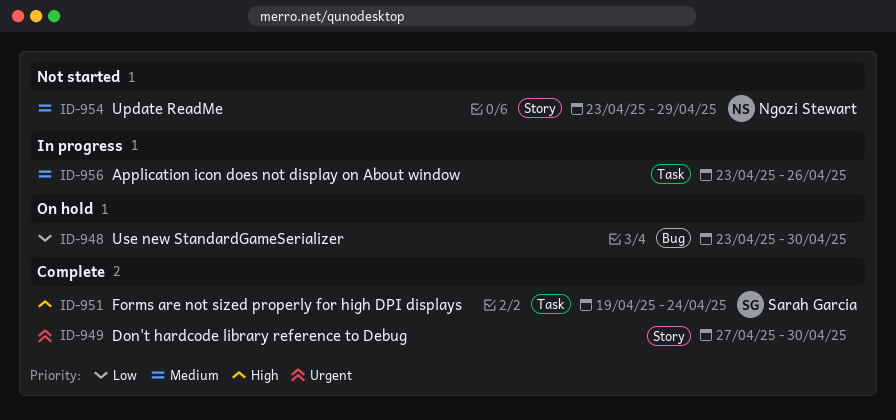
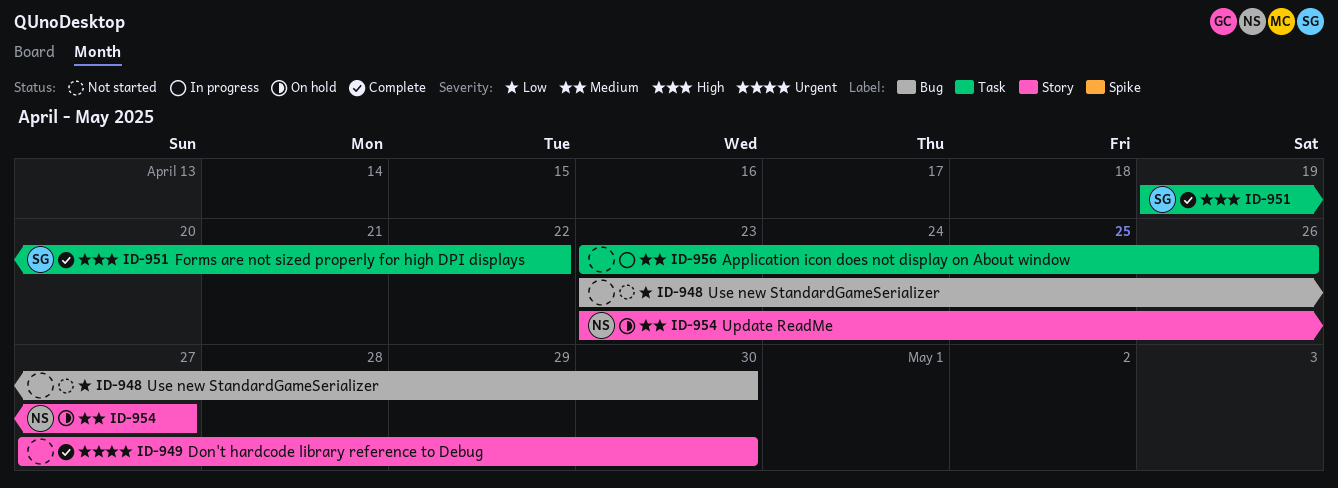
ID-948, status: On hold -> Not started
ID-951, due: Apr 24 -> Apr 22
ID-954, status: Not started -> On hold
ID-954, due: Apr 29 -> Apr 27

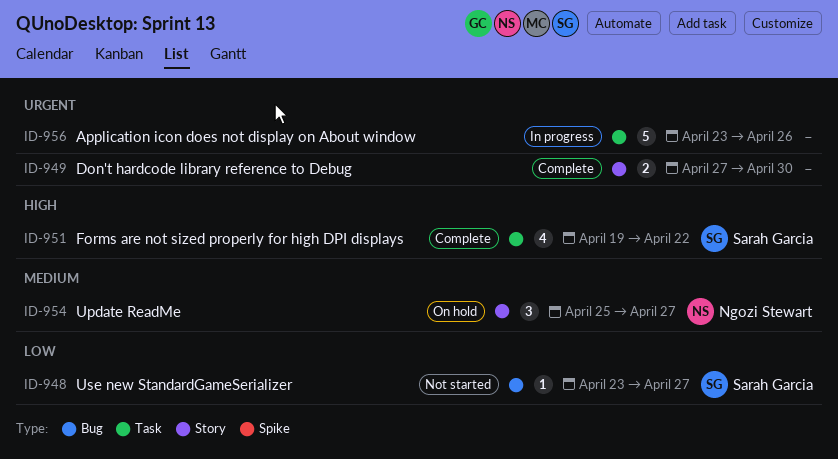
ID-948, owner: none -> Sarah Garcia
ID-948, due: Apr 30 -> Apr 27
ID-954, start: Apr 23 -> Apr 25
ID-956, priority: Medium -> Urgent

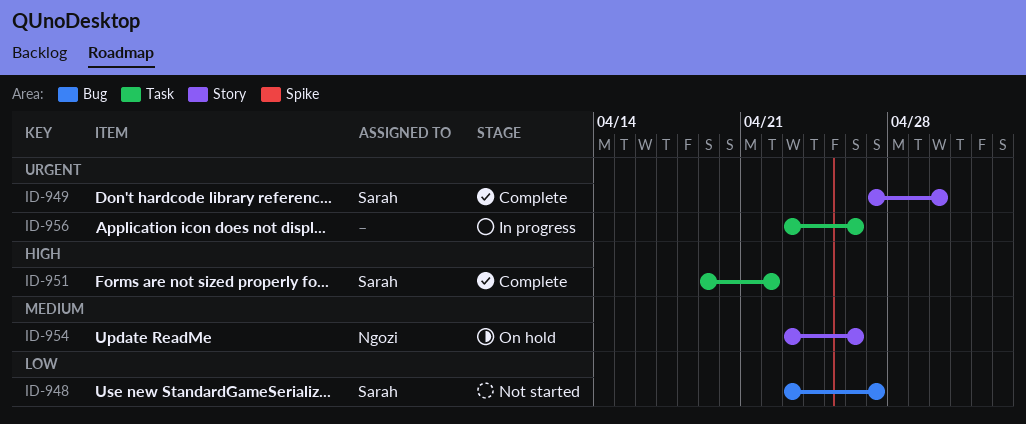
ID-949, owner: none -> Sarah Garcia
ID-954, start: Apr 25 -> Apr 23
ID-954, due: Apr 27 -> Apr 26

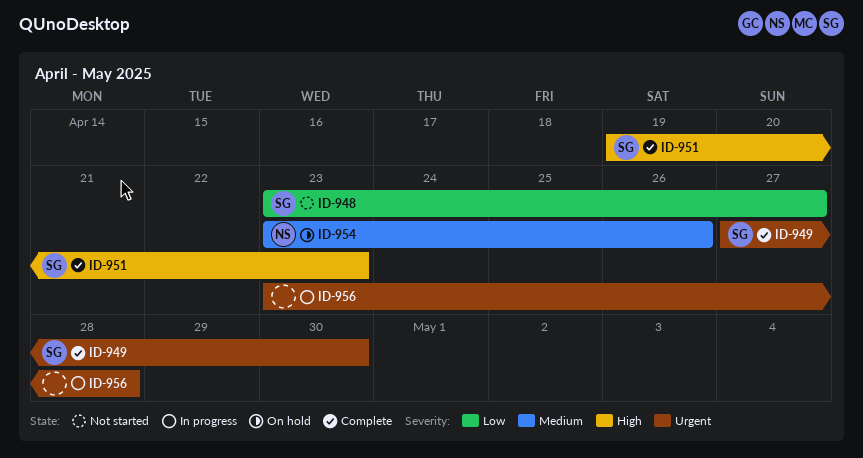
ID-951, due: Apr 22 -> Apr 23
ID-956, due: Apr 26 -> Apr 28

